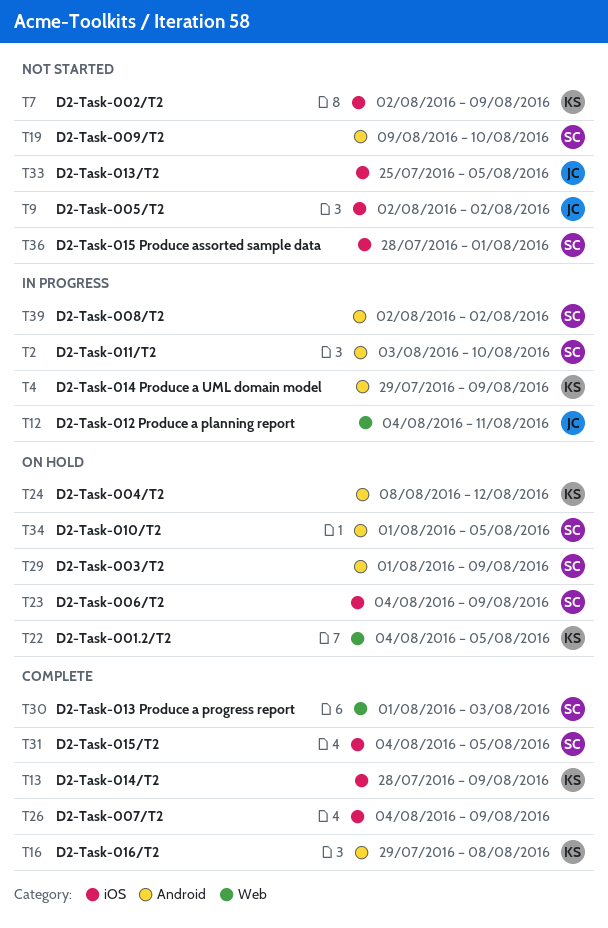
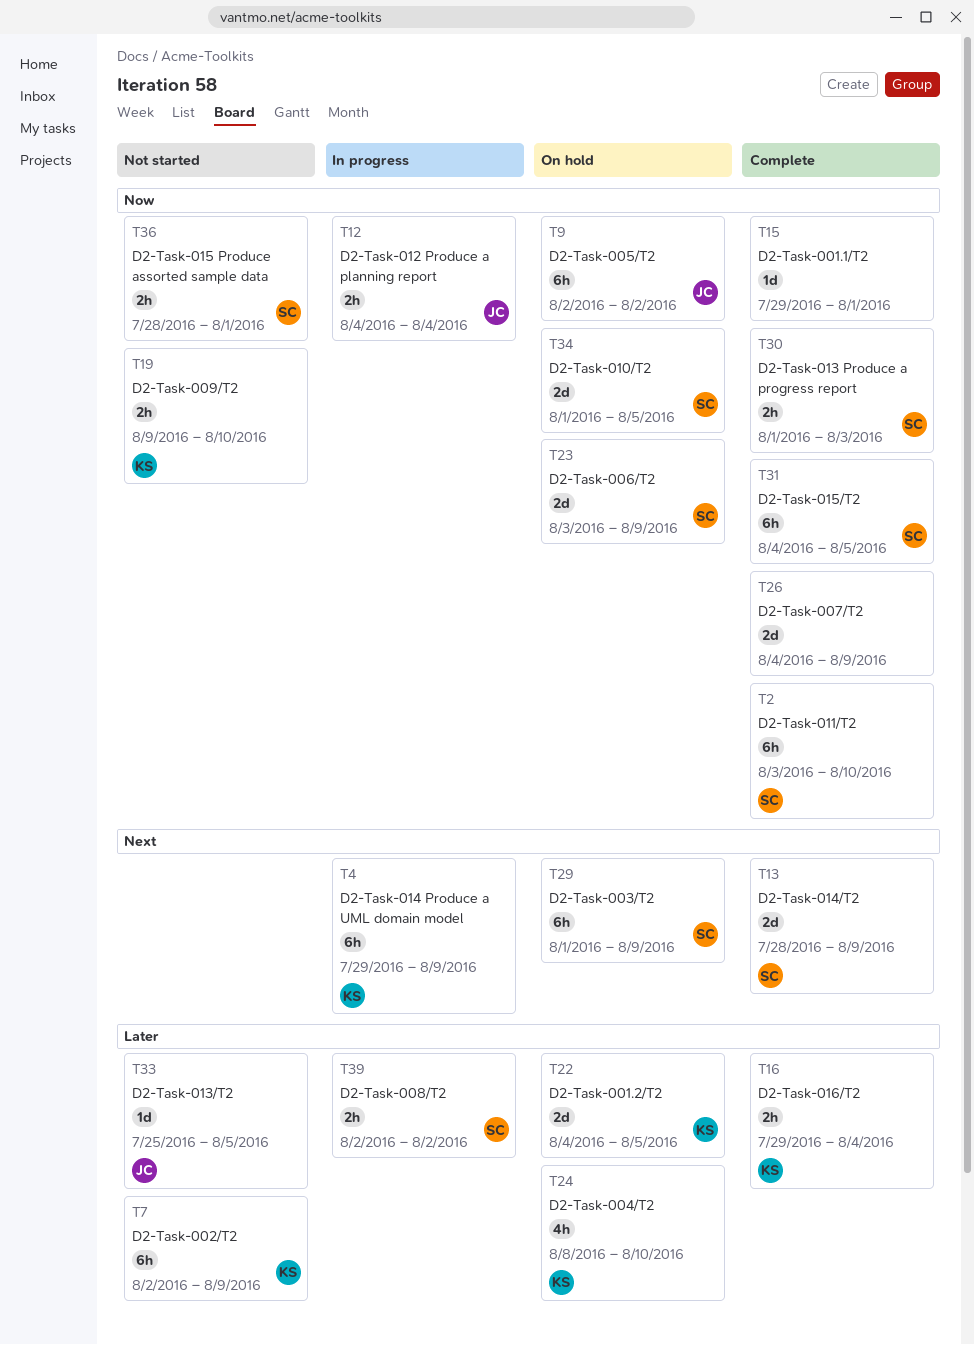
T2, status: In progress -> Complete
T9, status: Not started -> On hold
T12, due: Aug 11 -> Aug 4
T13, owner: KS -> SC
T15: none -> present
T16, due: Aug 8 -> Aug 4
T19, owner: SC -> KS
T23, start: Aug 4 -> Aug 3
T24, due: Aug 12 -> Aug 10

